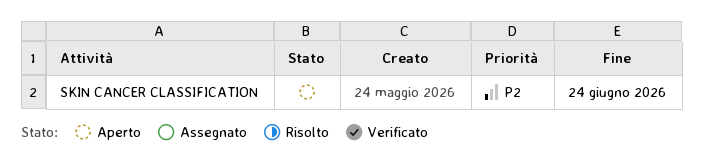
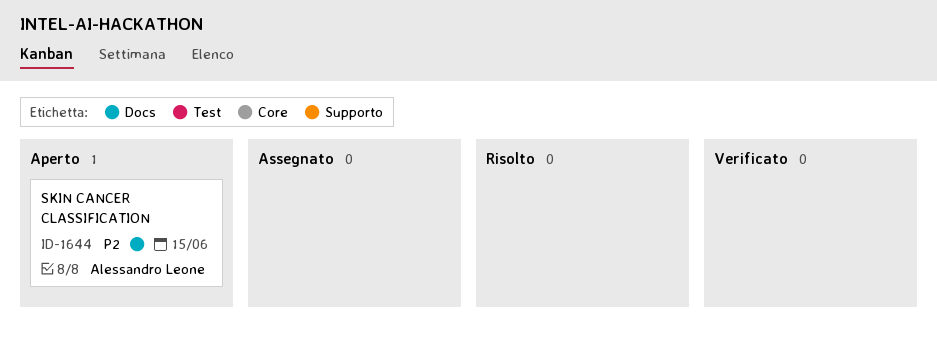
SKIN CANCER CLASSIFICATION, due: Jun 24 -> Jun 15

